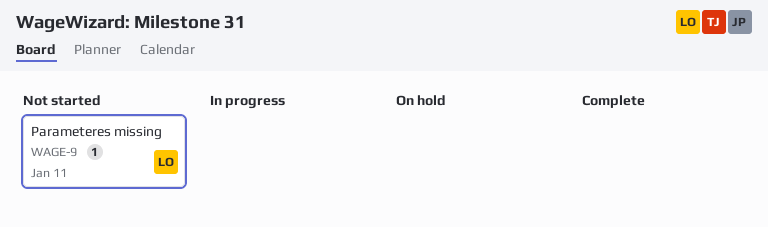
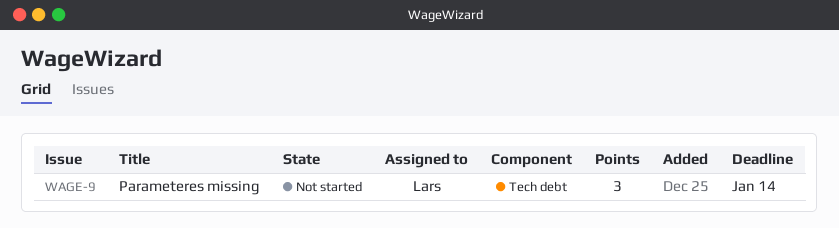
WAGE-9, estimate: 1 -> 3
WAGE-9, due: Jan 11 -> Jan 14

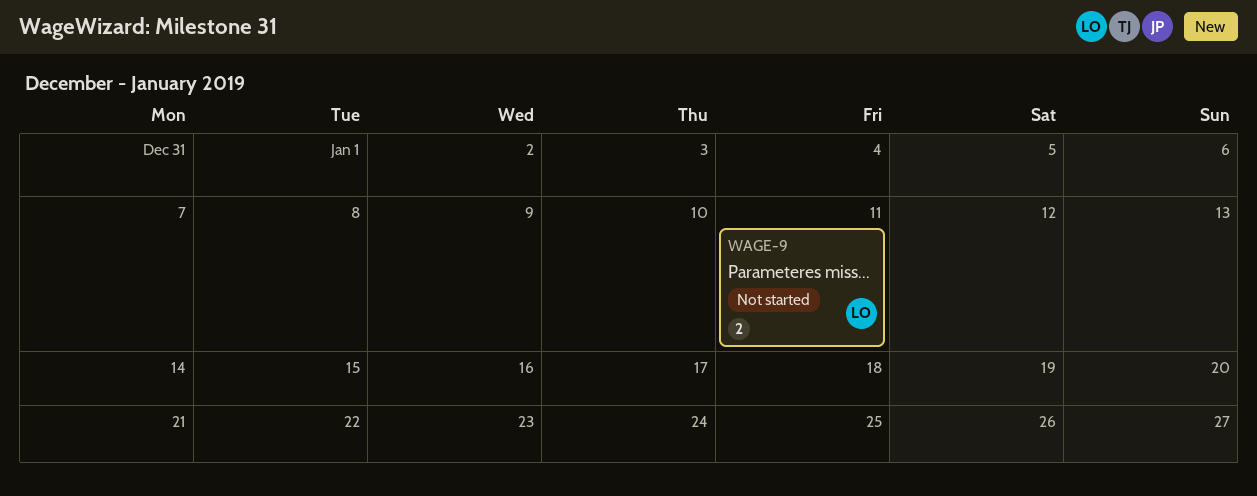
WAGE-9, estimate: 3 -> 2
WAGE-9, due: Jan 14 -> Jan 11

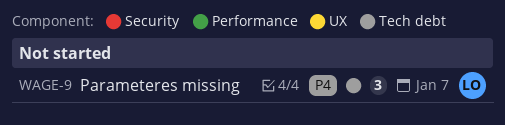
WAGE-9, estimate: 2 -> 3
WAGE-9, due: Jan 11 -> Jan 7

